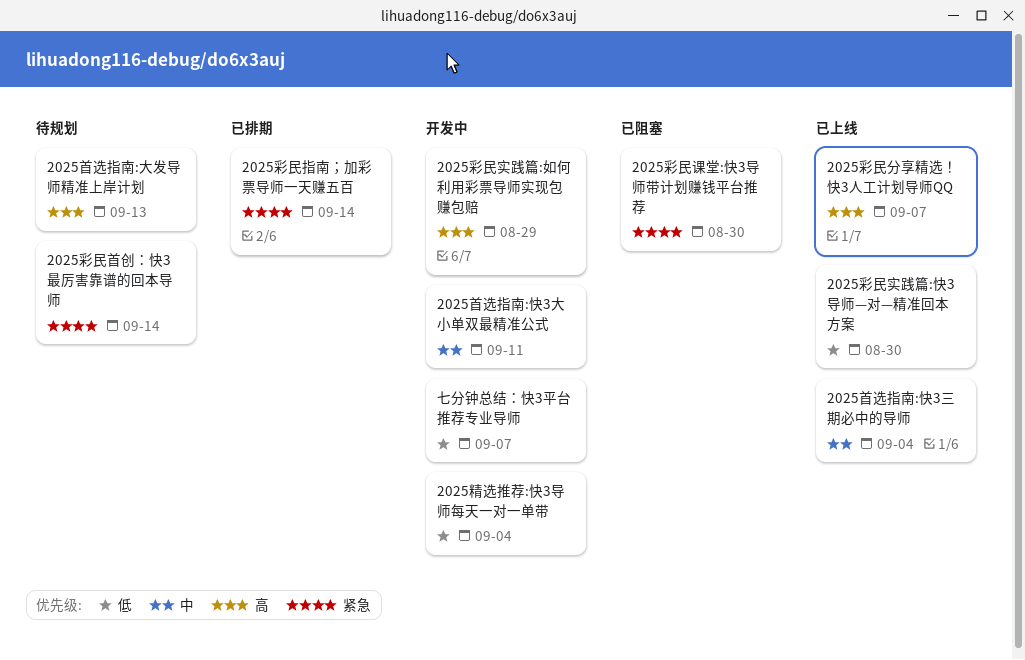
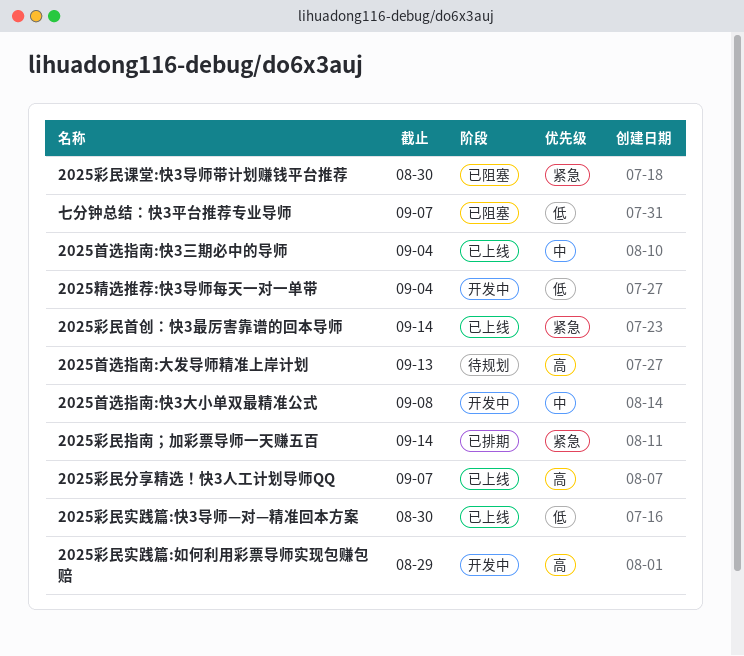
2025彩民首创：快3最厉害靠谱的回本导师, status: 待规划 -> 已上线
2025首选指南:快3大小单双最精准公式, due: Sep 11 -> Sep 8
七分钟总结：快3平台推荐专业导师, status: 开发中 -> 已阻塞

